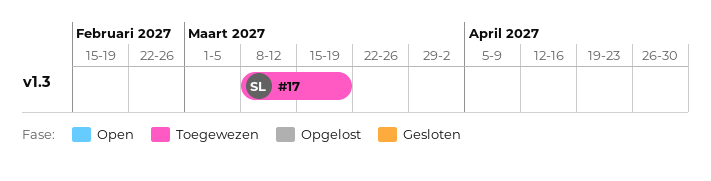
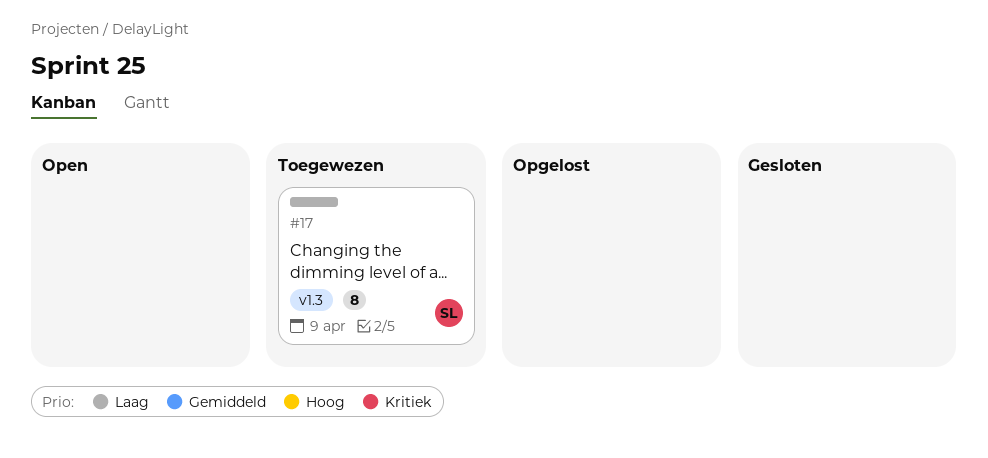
#17, due: Mar 19 -> Apr 9

